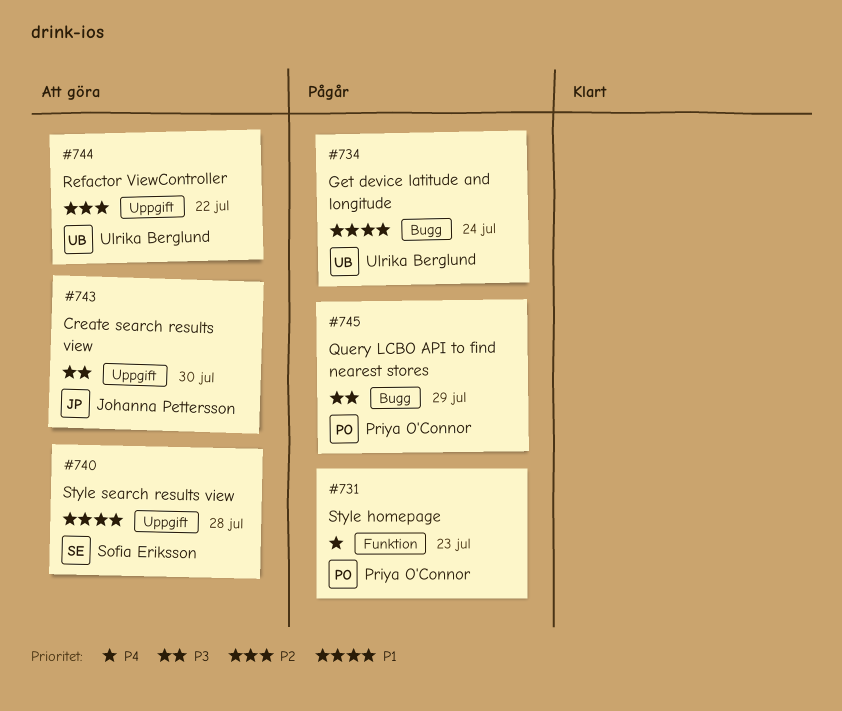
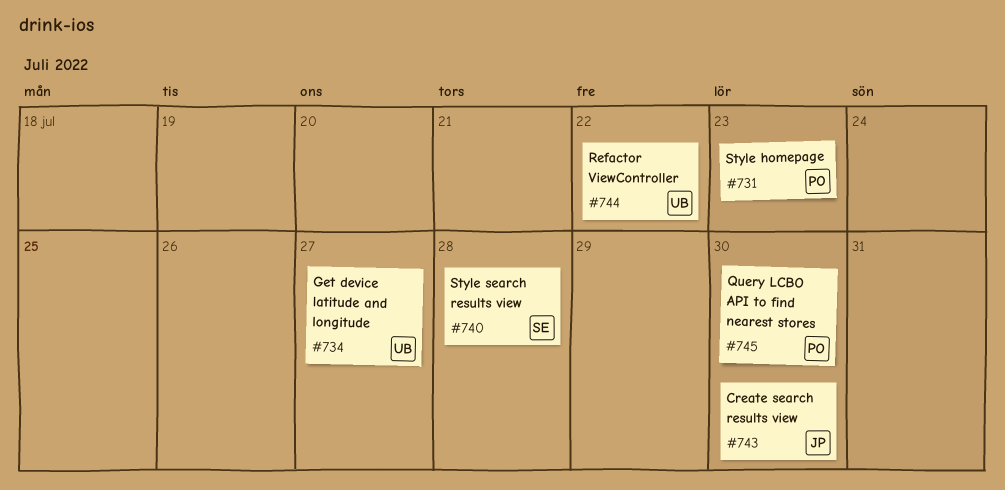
#734, due: Jul 24 -> Jul 27
#745, due: Jul 29 -> Jul 30

